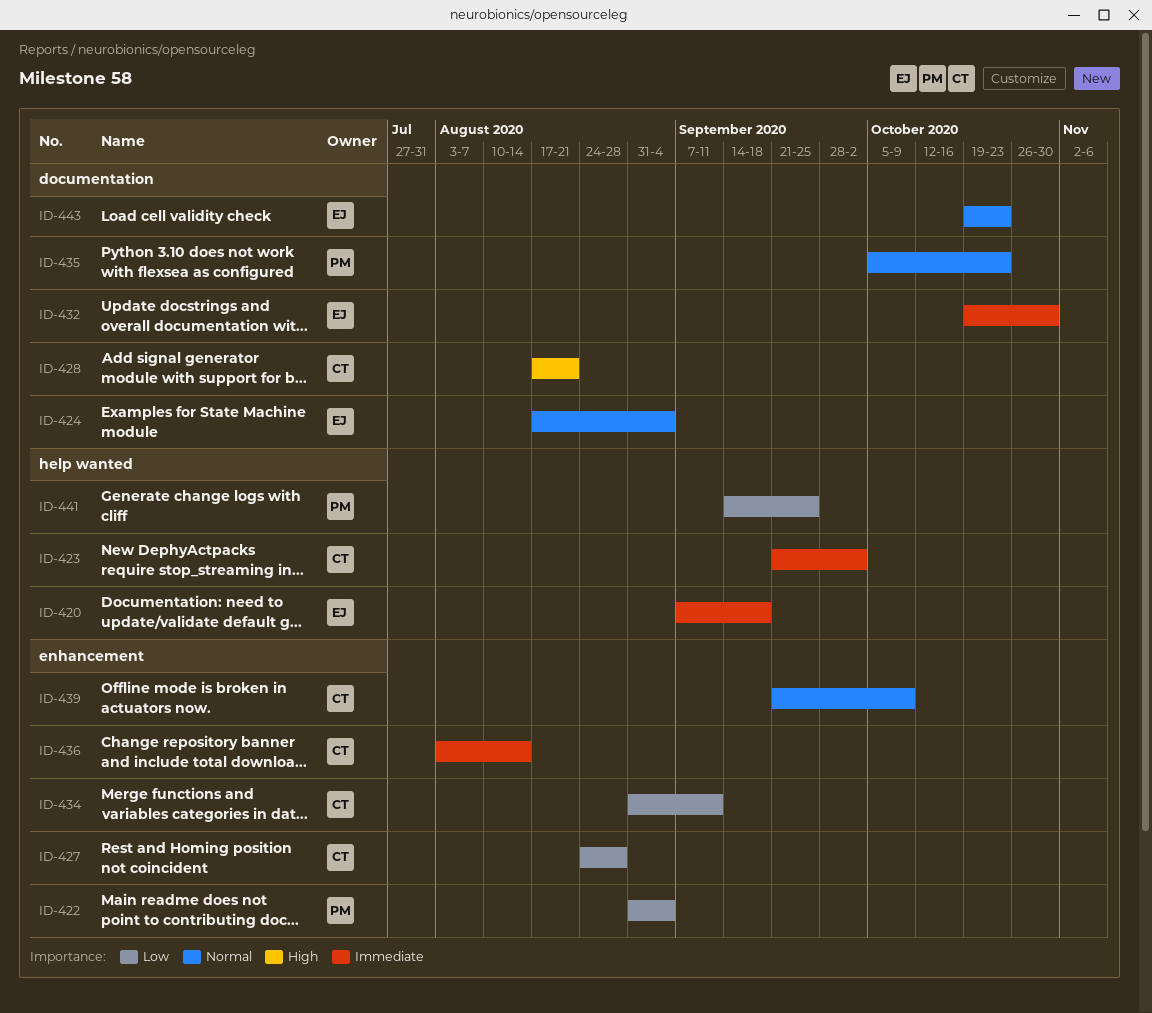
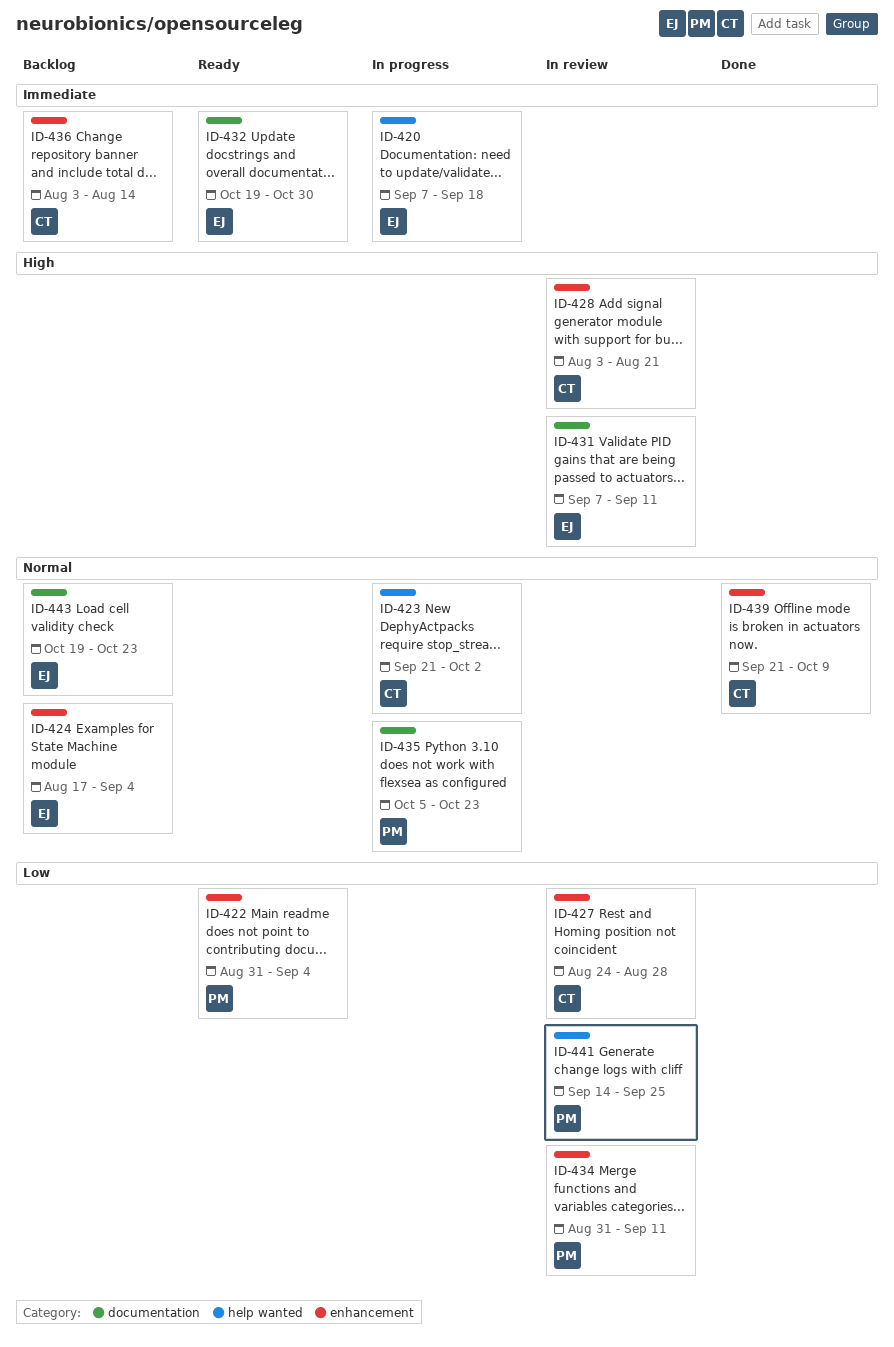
ID-423, priority: Immediate -> Normal
ID-424, label: documentation -> enhancement
ID-428, label: documentation -> enhancement
ID-428, start: Aug 17 -> Aug 3
ID-431: none -> present
ID-434, owner: CT -> PM

